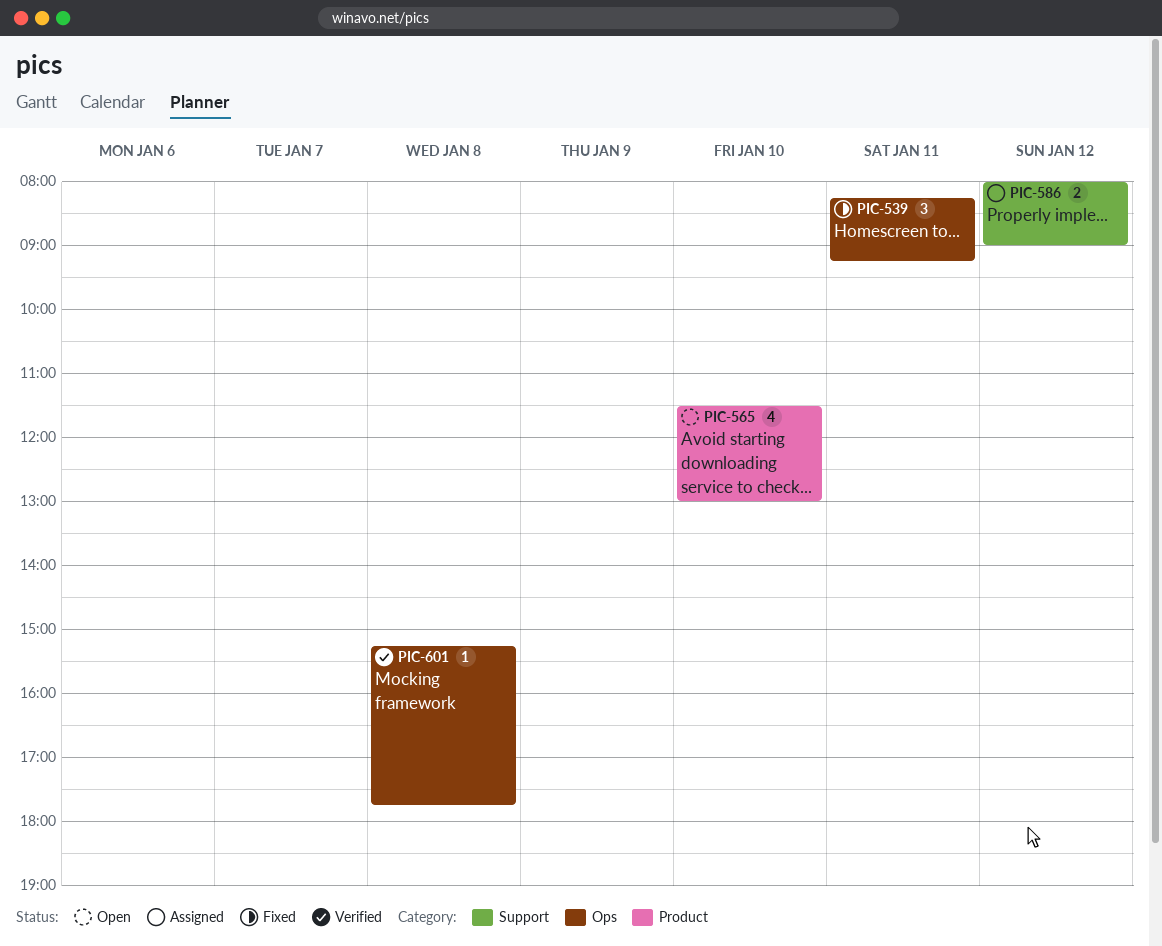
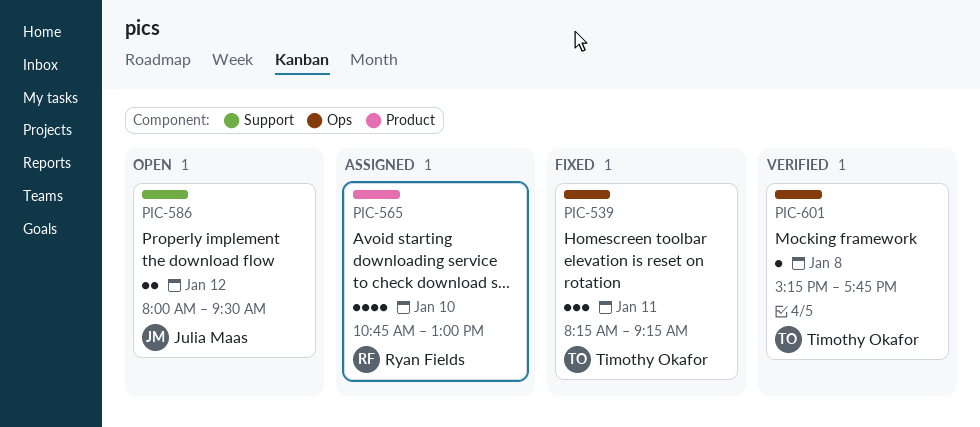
PIC-565, status: Open -> Assigned
PIC-565, begins: 11:30 -> 10:45
PIC-586, status: Assigned -> Open
PIC-586, ends: 09:00 -> 09:30

